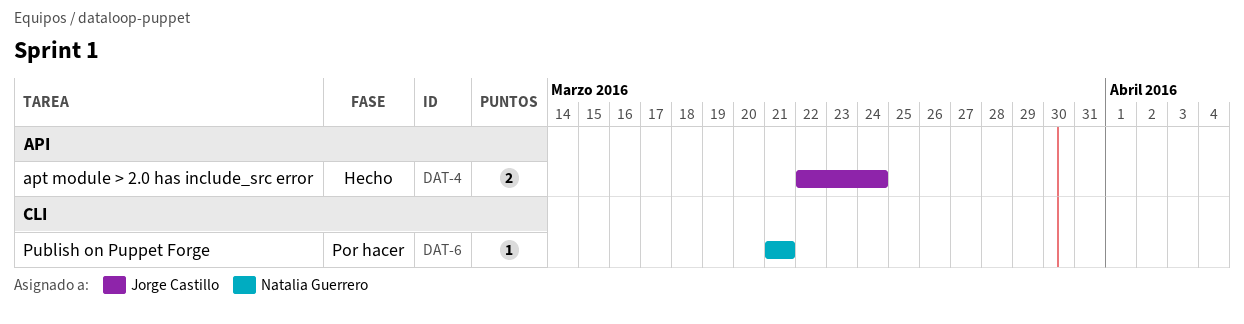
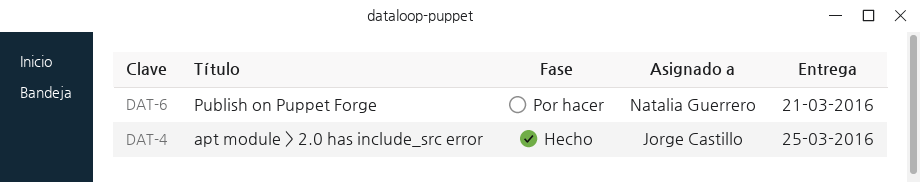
DAT-4, due: Mar 24 -> Mar 25

